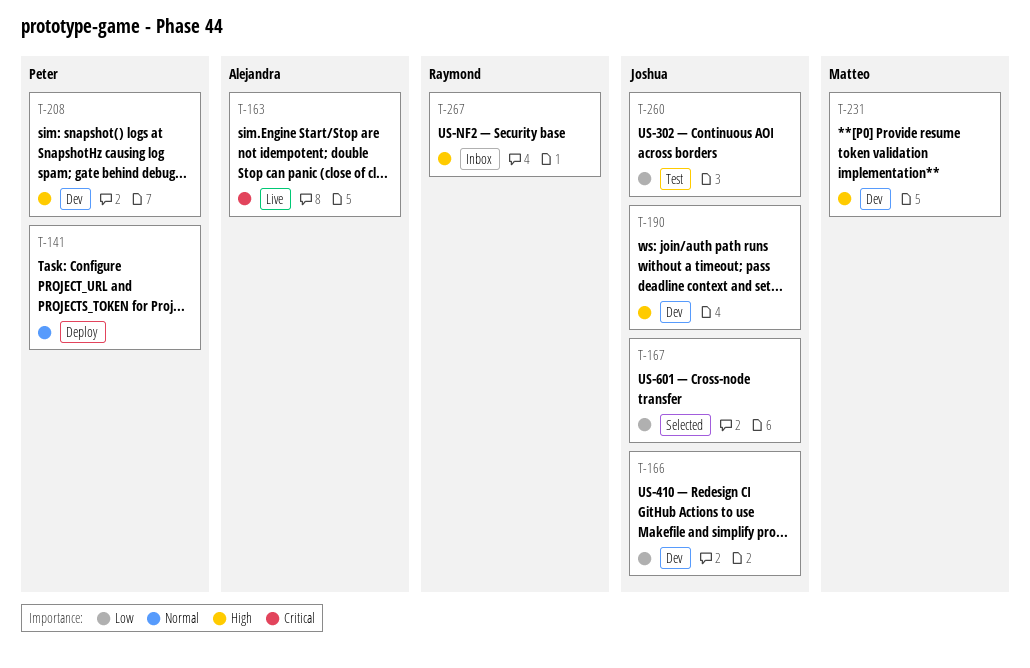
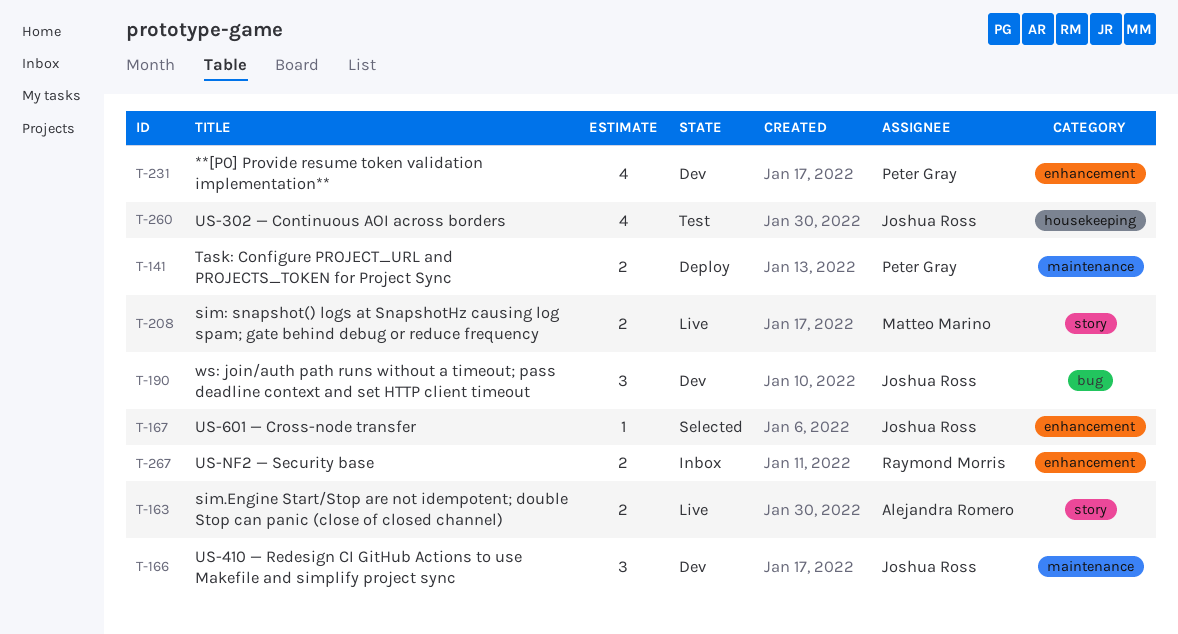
T-208, status: Dev -> Live
T-208, owner: Peter Gray -> Matteo Marino
T-231, owner: Matteo Marino -> Peter Gray

